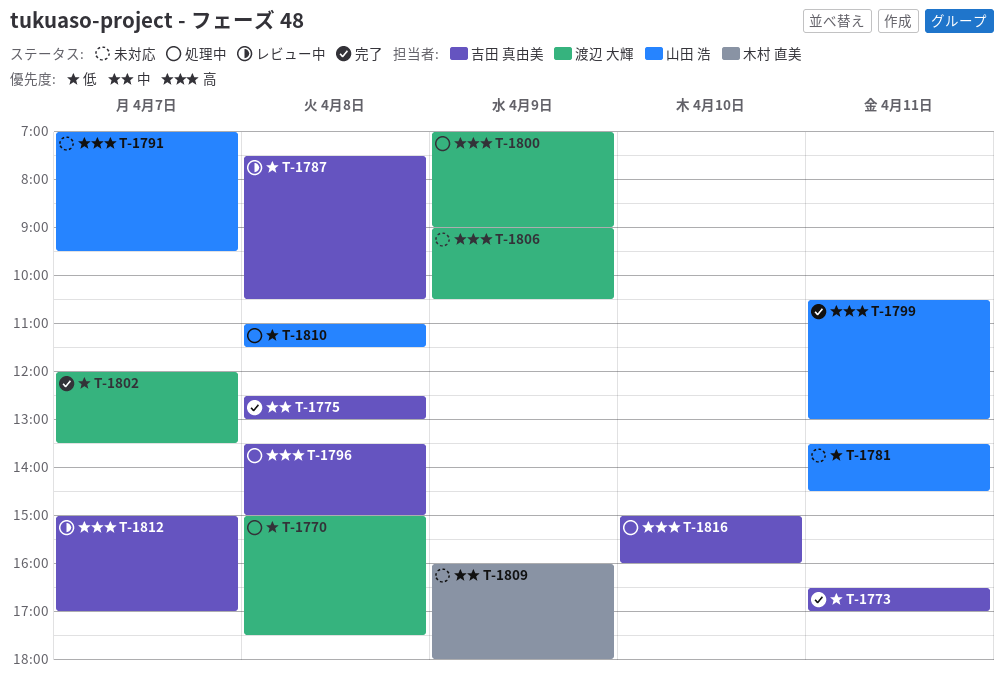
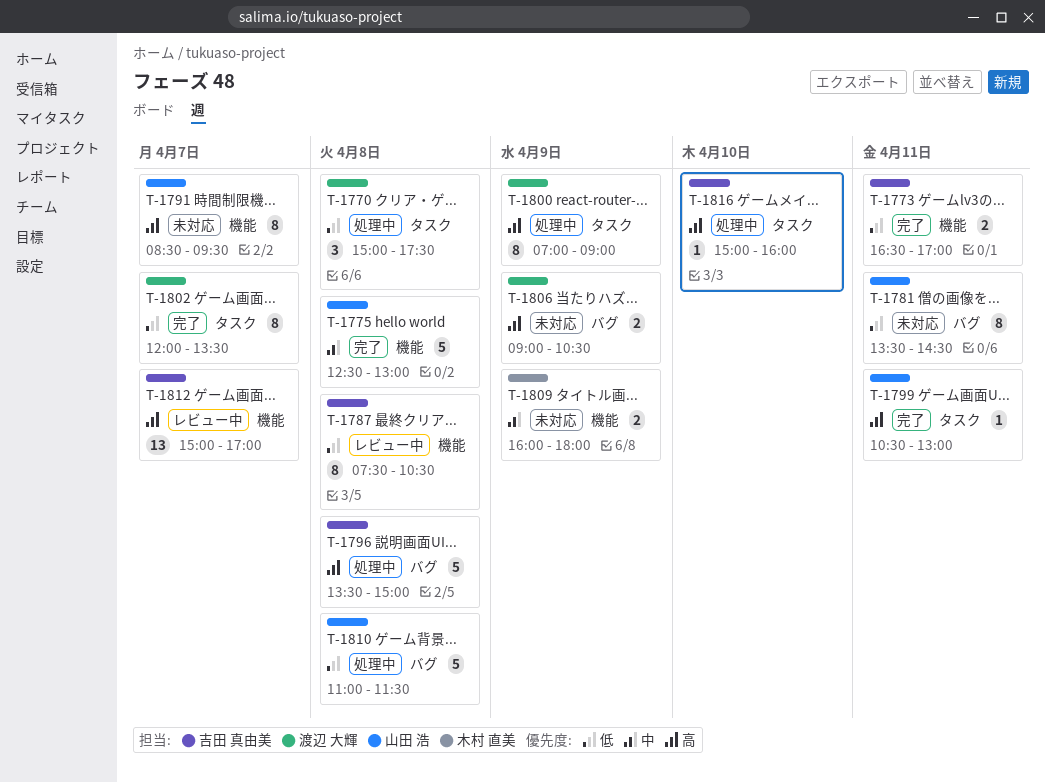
T-1775, owner: 吉田 真由美 -> 山田 浩
T-1791, begins: 07:00 -> 08:30

